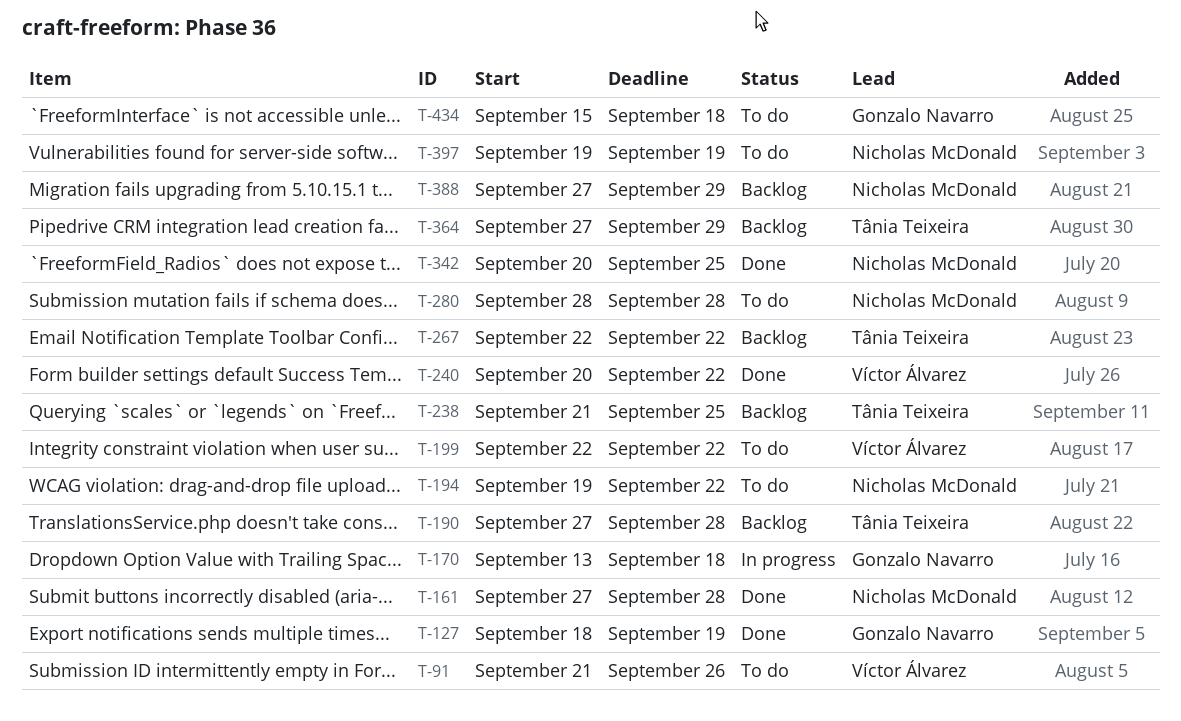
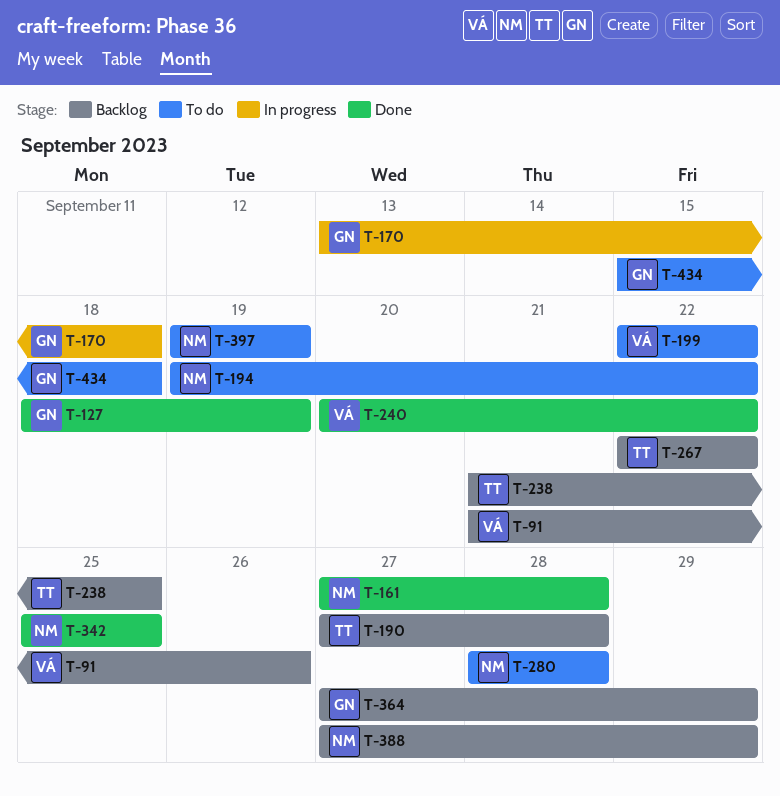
T-91, status: To do -> Backlog
T-342, start: Sep 20 -> Sep 25
T-364, owner: Tânia Teixeira -> Gonzalo Navarro

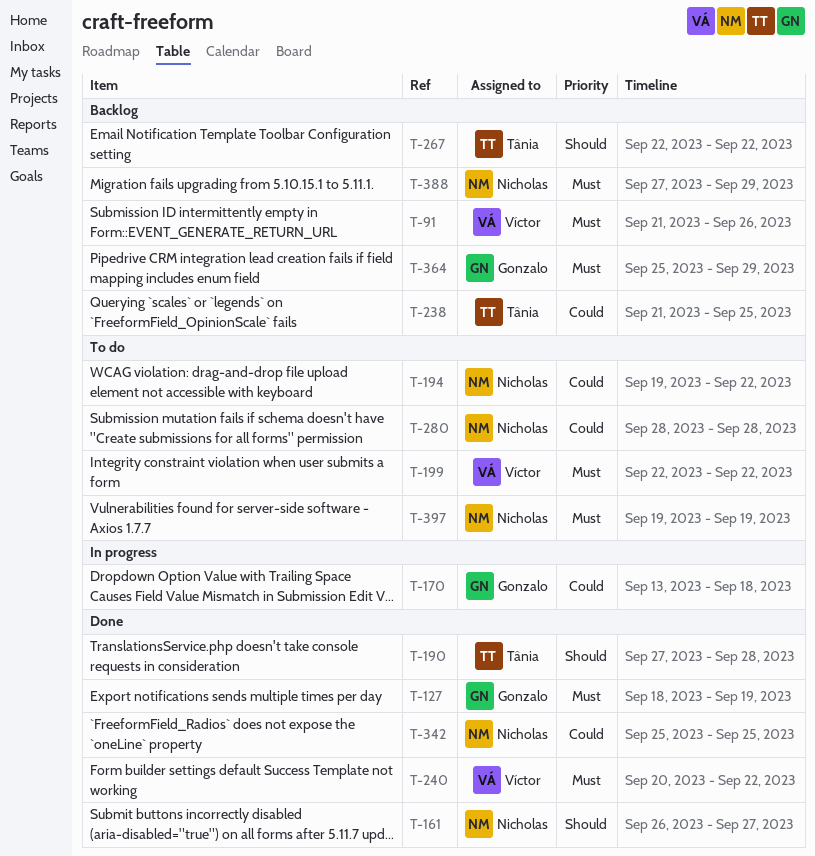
T-161, start: Sep 27 -> Sep 26
T-161, due: Sep 28 -> Sep 27
T-190, status: Backlog -> Done
T-364, start: Sep 27 -> Sep 25
T-434: present -> none

